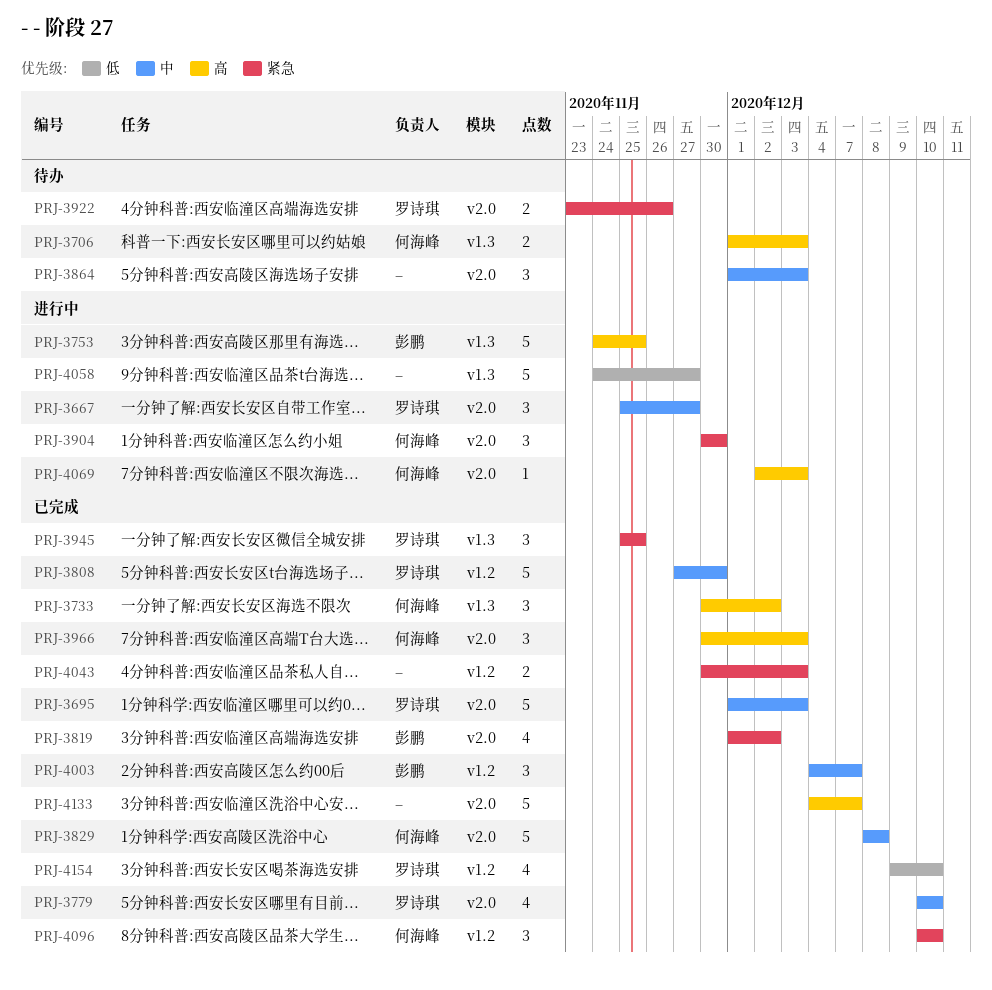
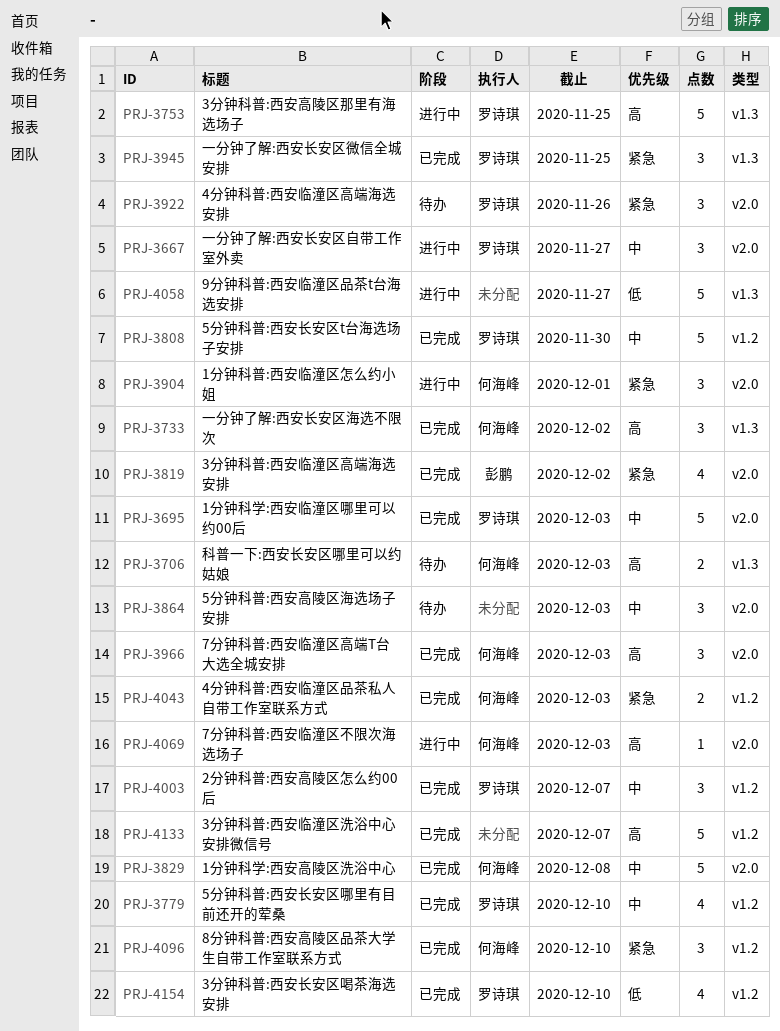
PRJ-3753, owner: 彭鹏 -> 罗诗琪
PRJ-3779, label: v2.0 -> v1.2
PRJ-3904, due: Nov 30 -> Dec 1
PRJ-3922, estimate: 2 -> 3
PRJ-4003, owner: 彭鹏 -> 罗诗琪
PRJ-4043, owner: none -> 何海峰
PRJ-4133, label: v2.0 -> v1.2

